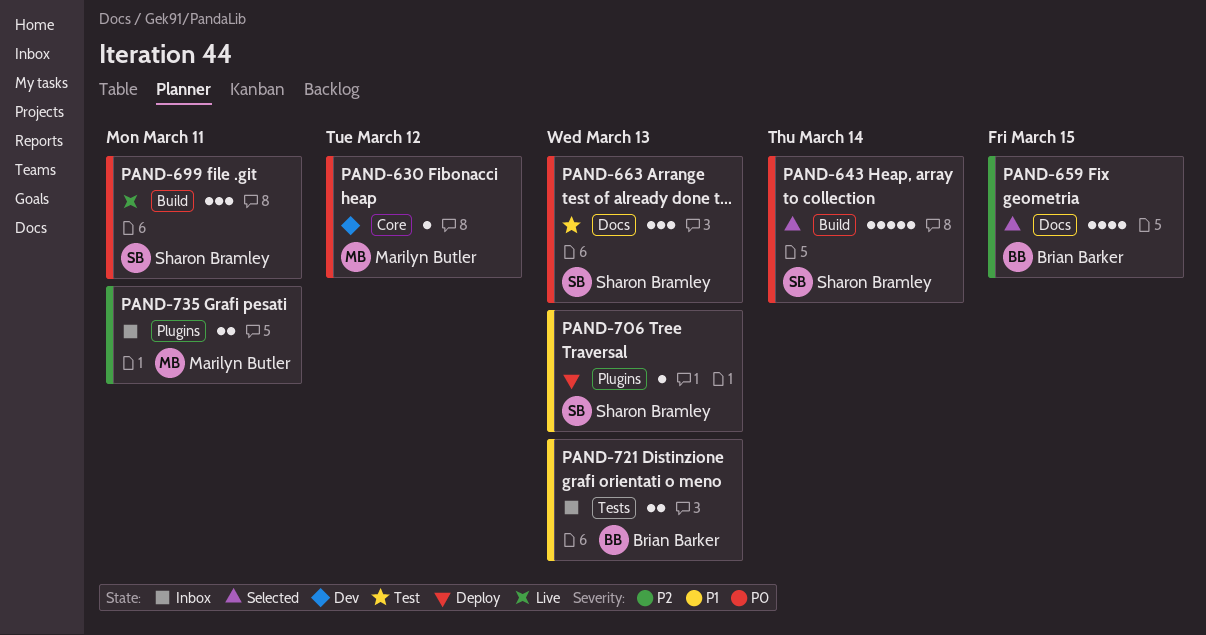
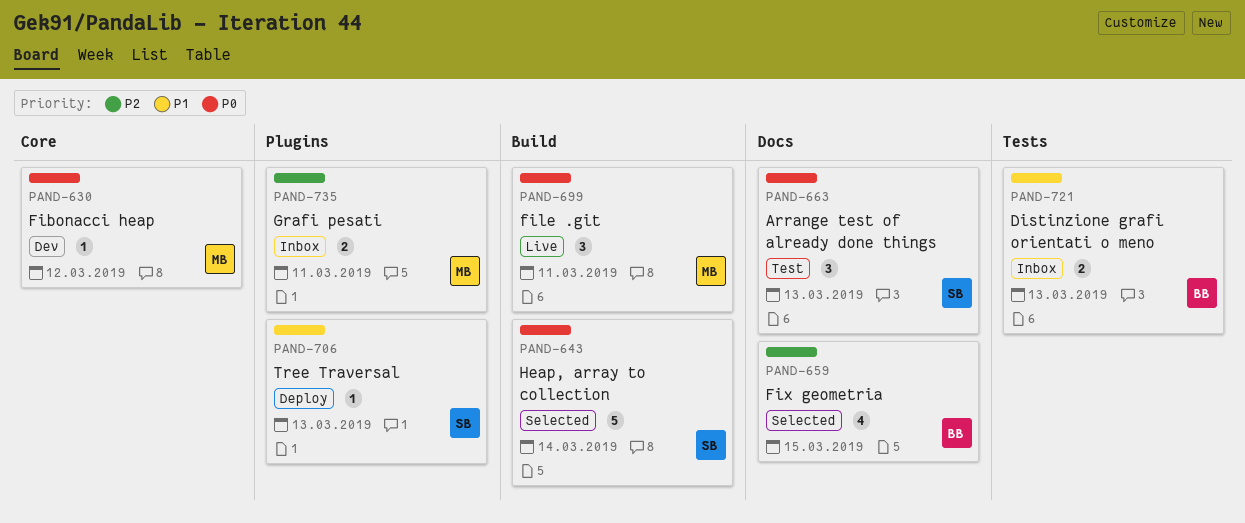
PAND-699, owner: Sharon Bramley -> Marilyn Butler

